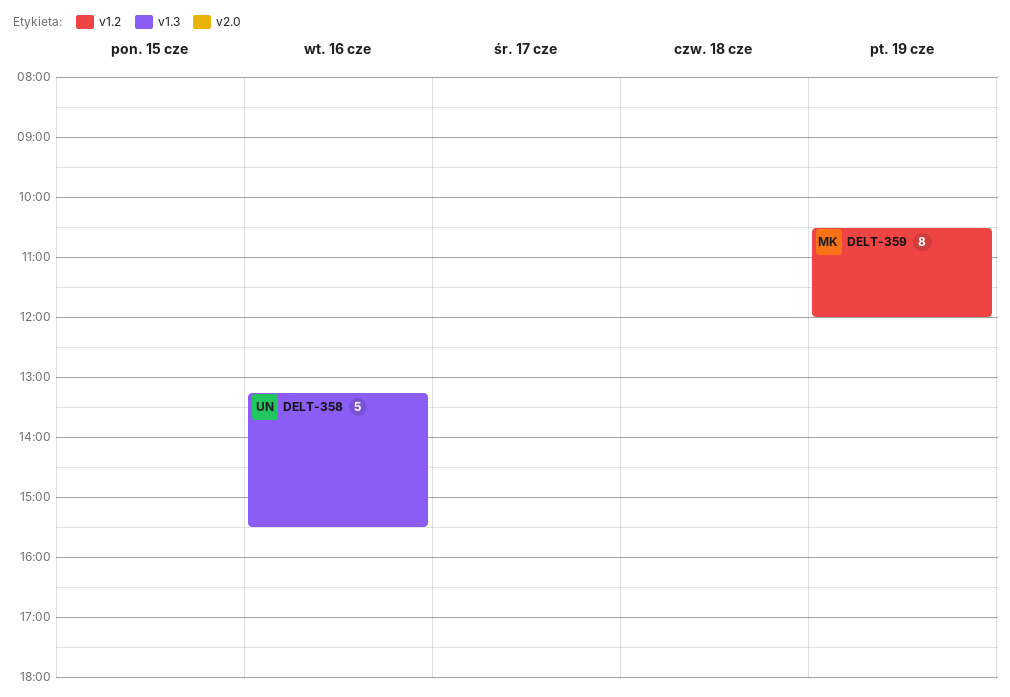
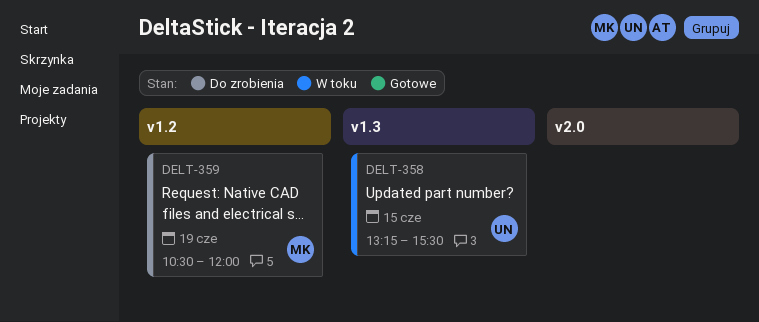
DELT-358, day: Jun 16 -> Jun 15

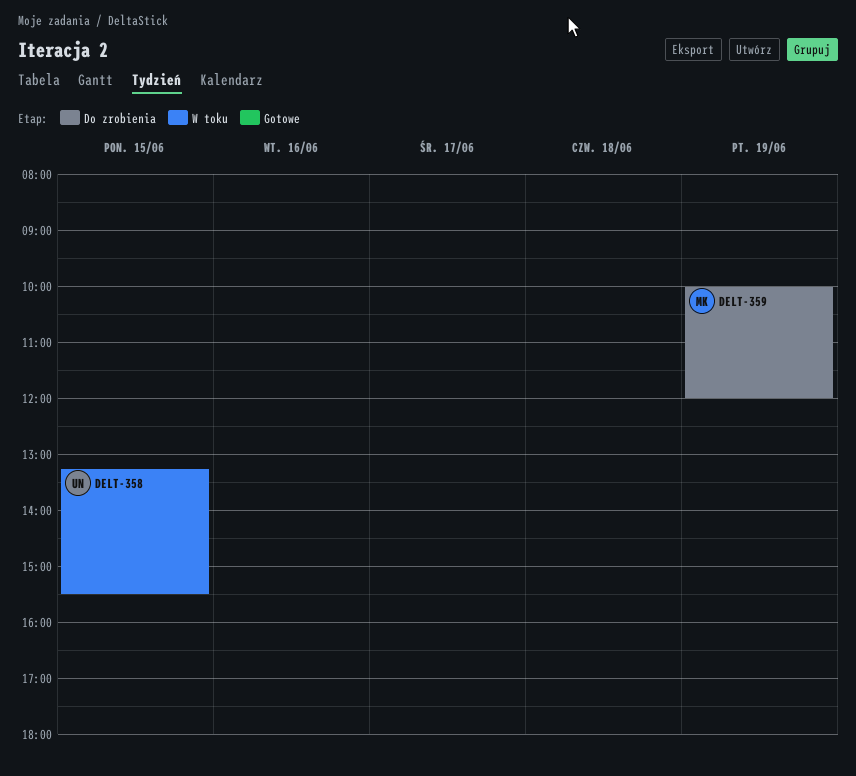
DELT-359, begins: 10:30 -> 10:00

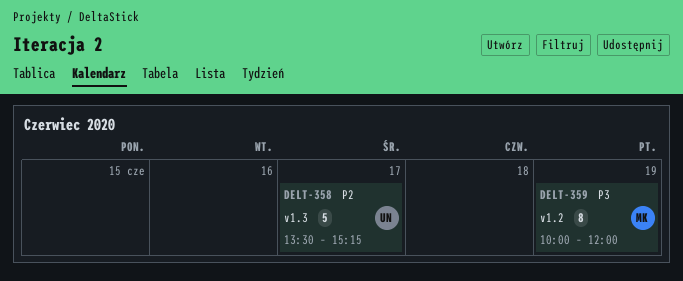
DELT-358, day: Jun 15 -> Jun 17
DELT-358, begins: 13:15 -> 13:30
DELT-358, ends: 15:30 -> 15:15

